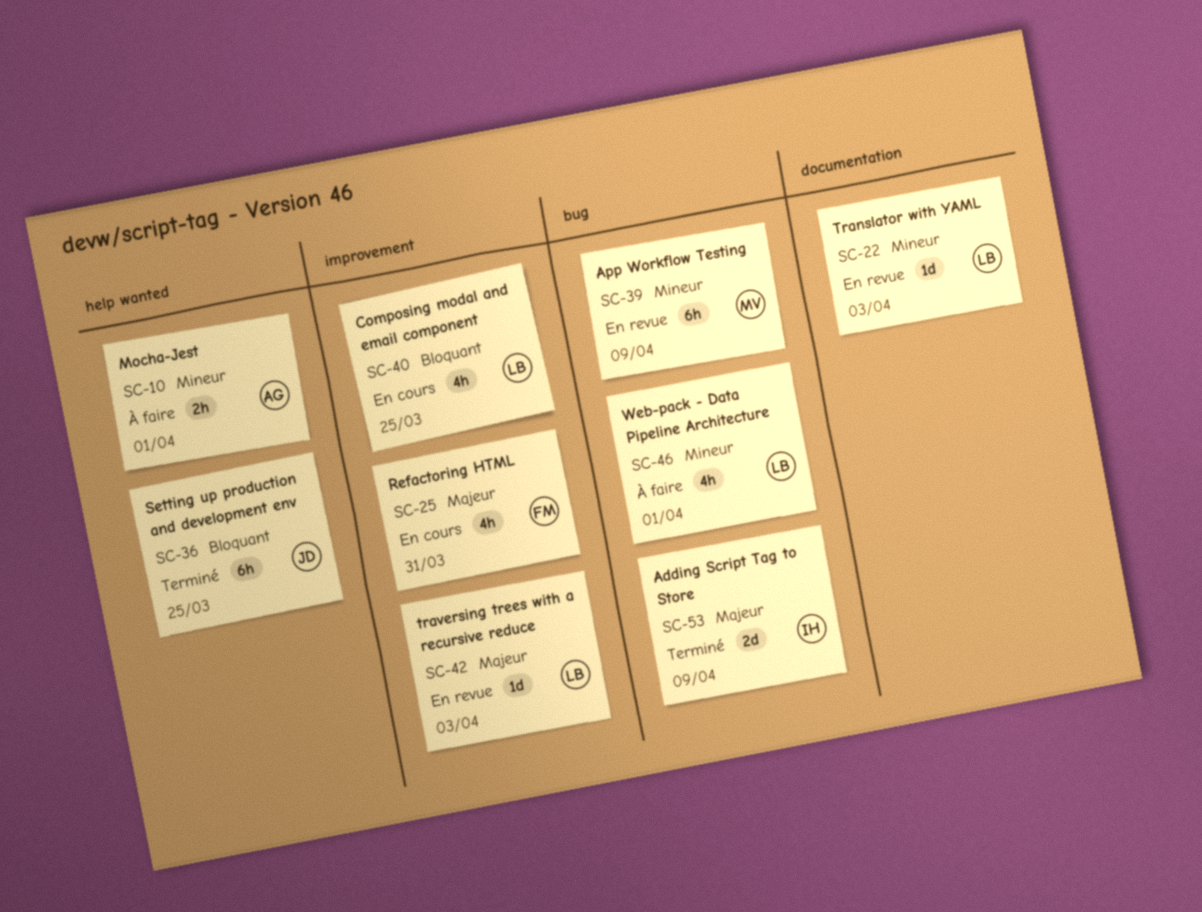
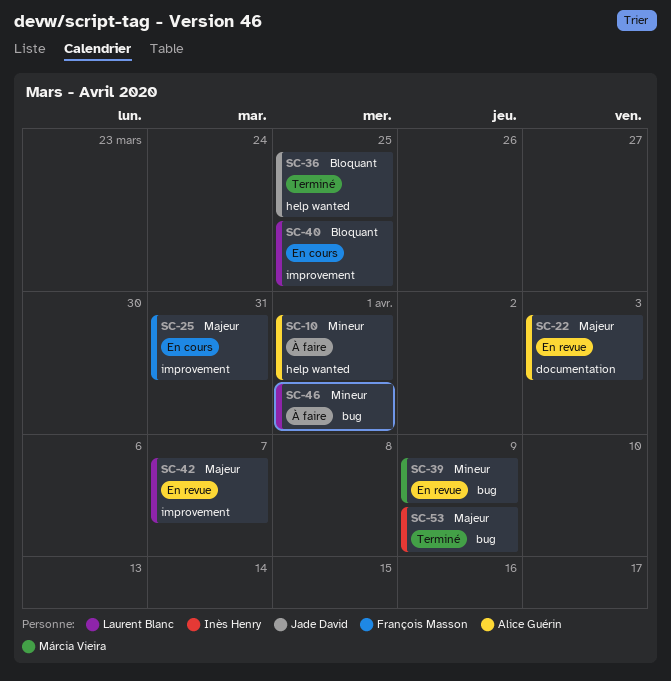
SC-22, owner: Laurent Blanc -> Alice Guérin
SC-22, priority: Mineur -> Majeur
SC-42, due: Apr 3 -> Apr 7

